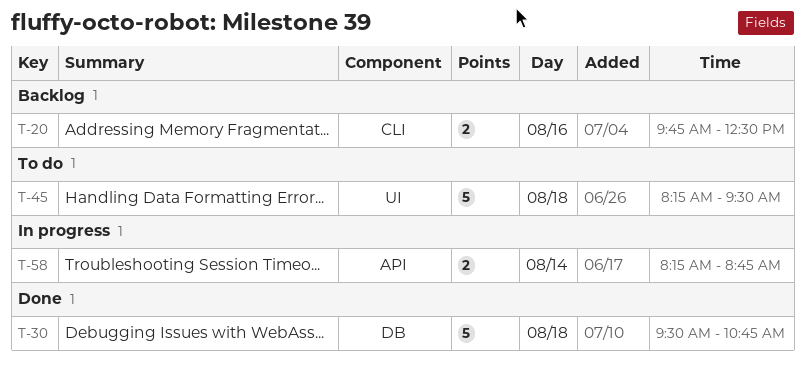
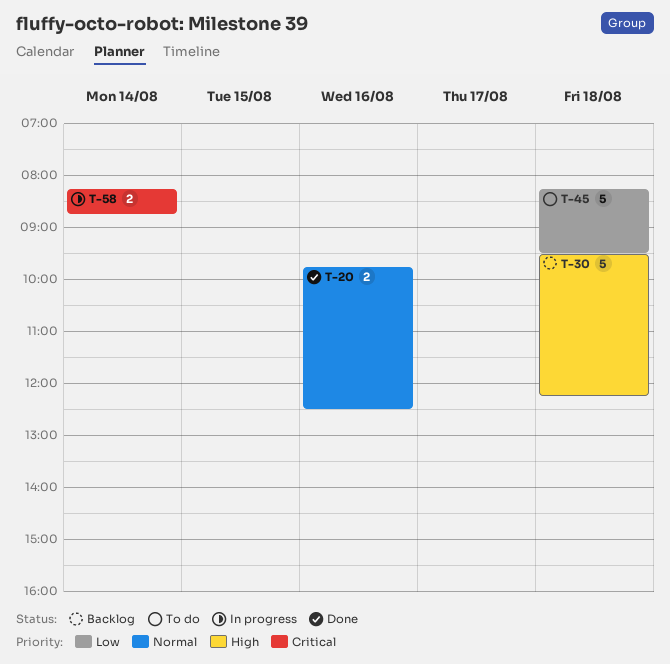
T-20, status: Backlog -> Done
T-30, status: Done -> Backlog
T-30, ends: 10:45 -> 12:15

